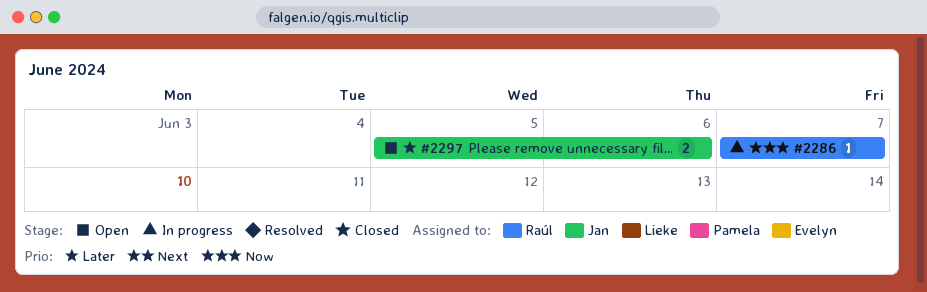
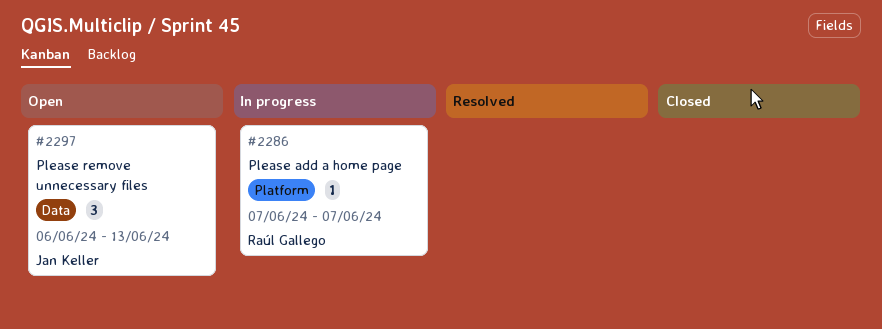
#2297, estimate: 2 -> 3
#2297, start: Jun 5 -> Jun 6
#2297, due: Jun 6 -> Jun 13

